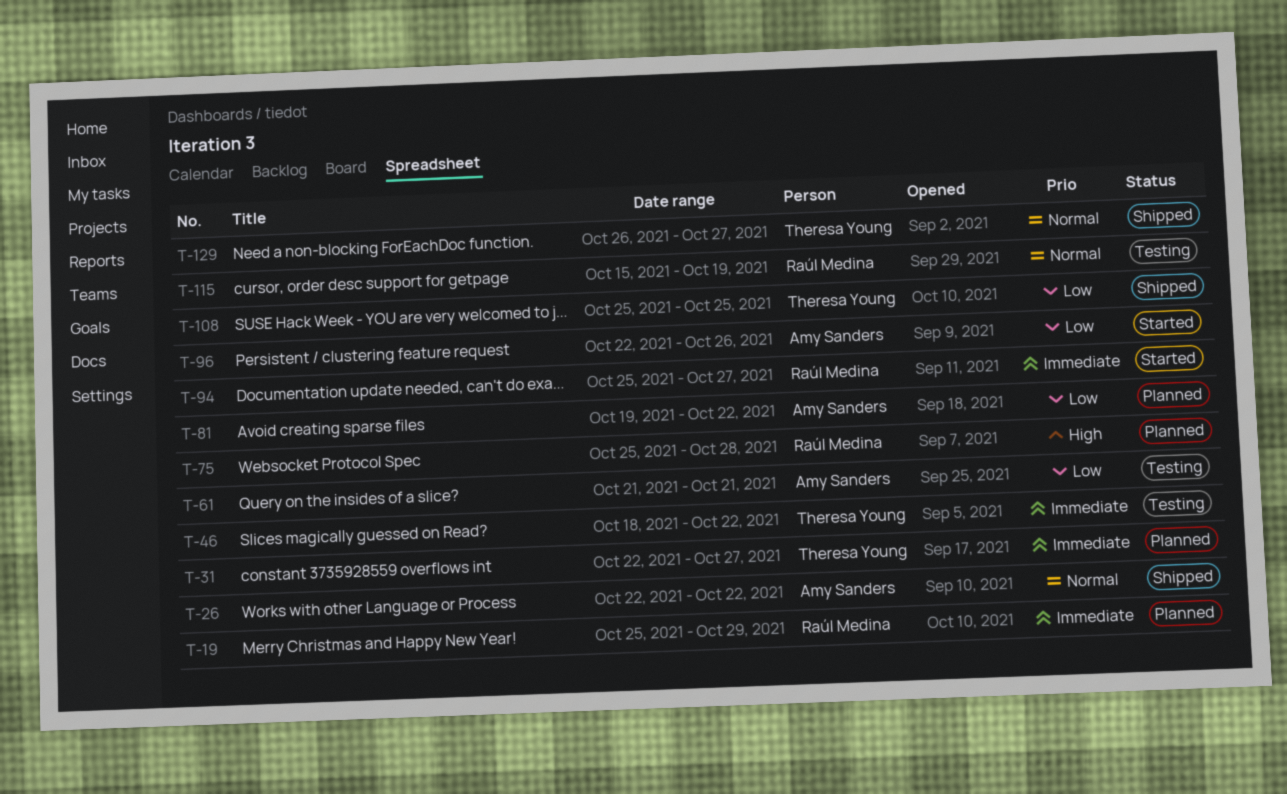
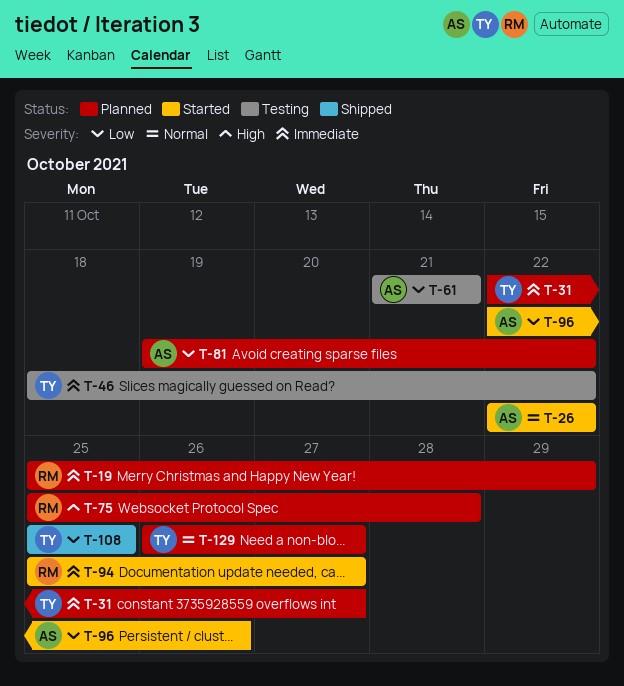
T-26, status: Shipped -> Started
T-115: present -> none
T-129, status: Shipped -> Planned

